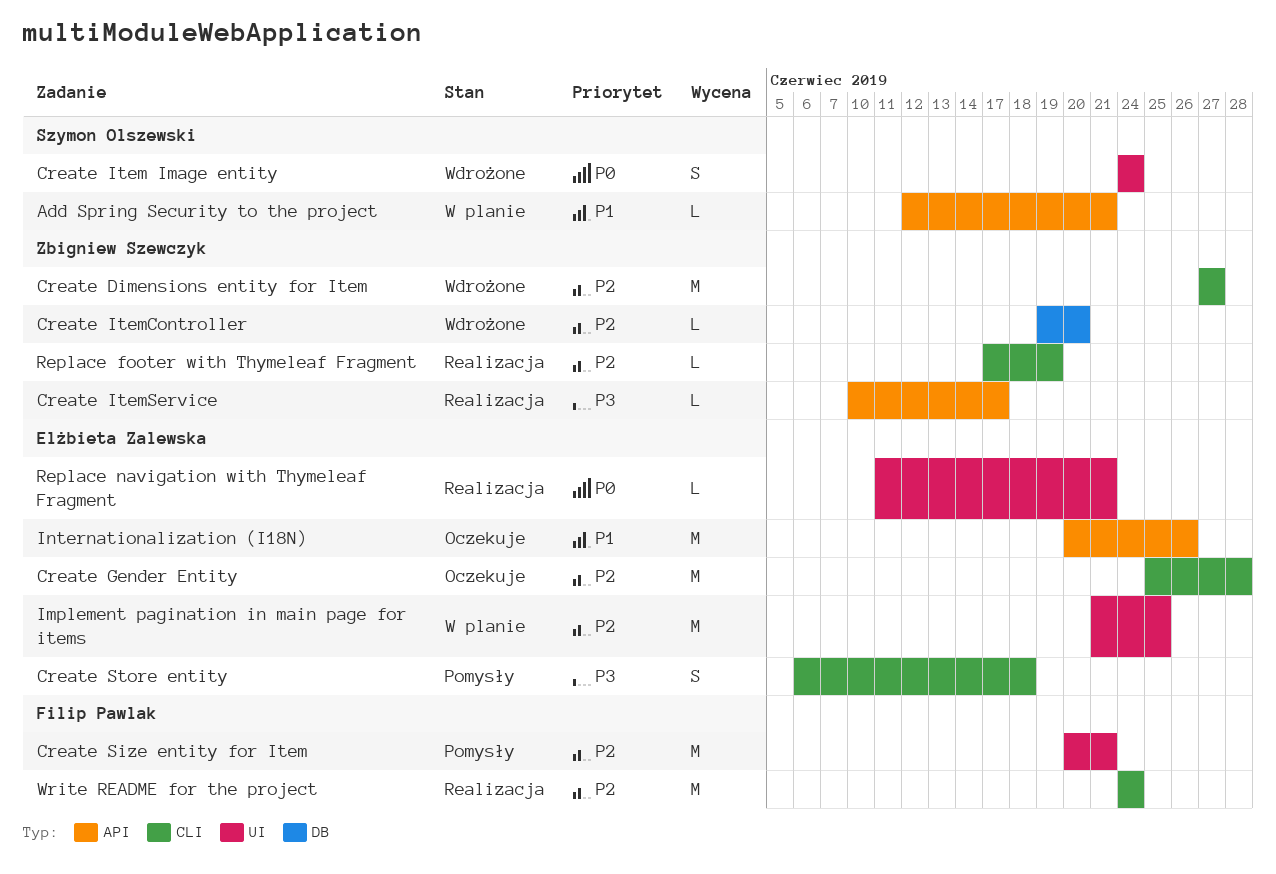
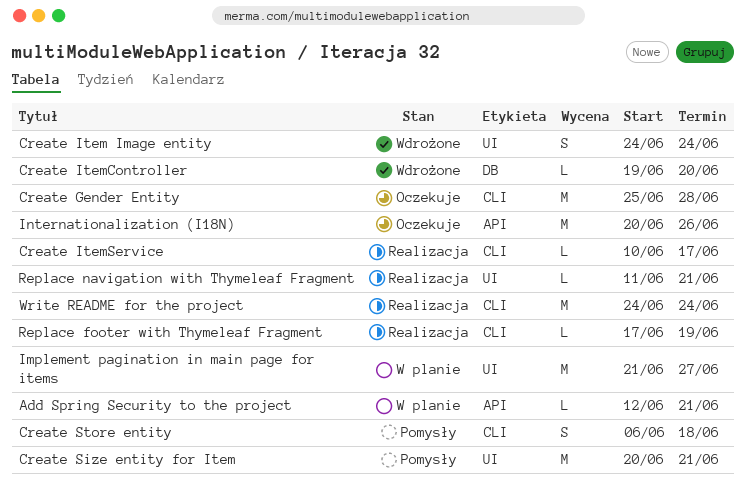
Create Dimensions entity for Item: present -> none
Create ItemService, label: API -> CLI
Implement pagination in main page for items, due: Jun 25 -> Jun 27

